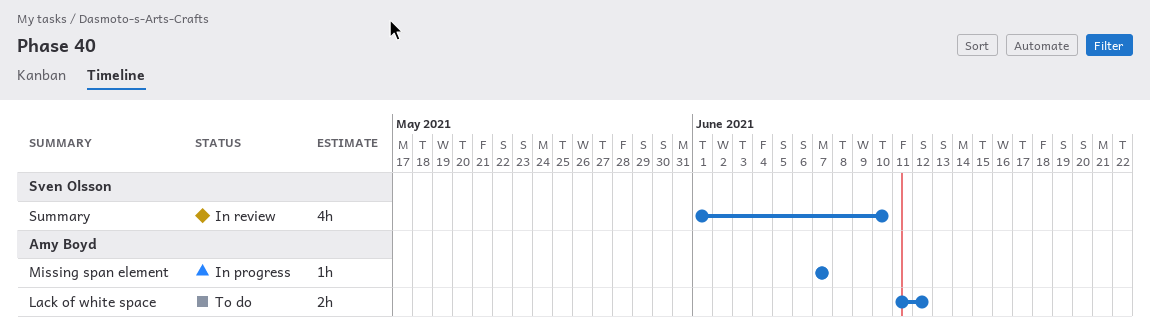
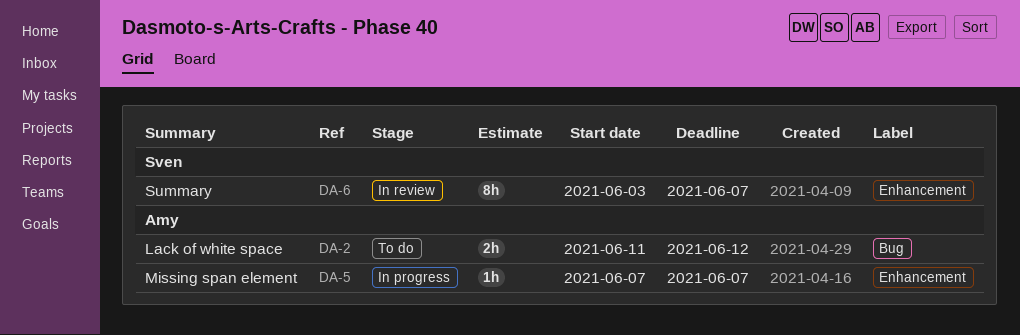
Summary, estimate: 4h -> 8h
Summary, start: Jun 1 -> Jun 3
Summary, due: Jun 10 -> Jun 7

